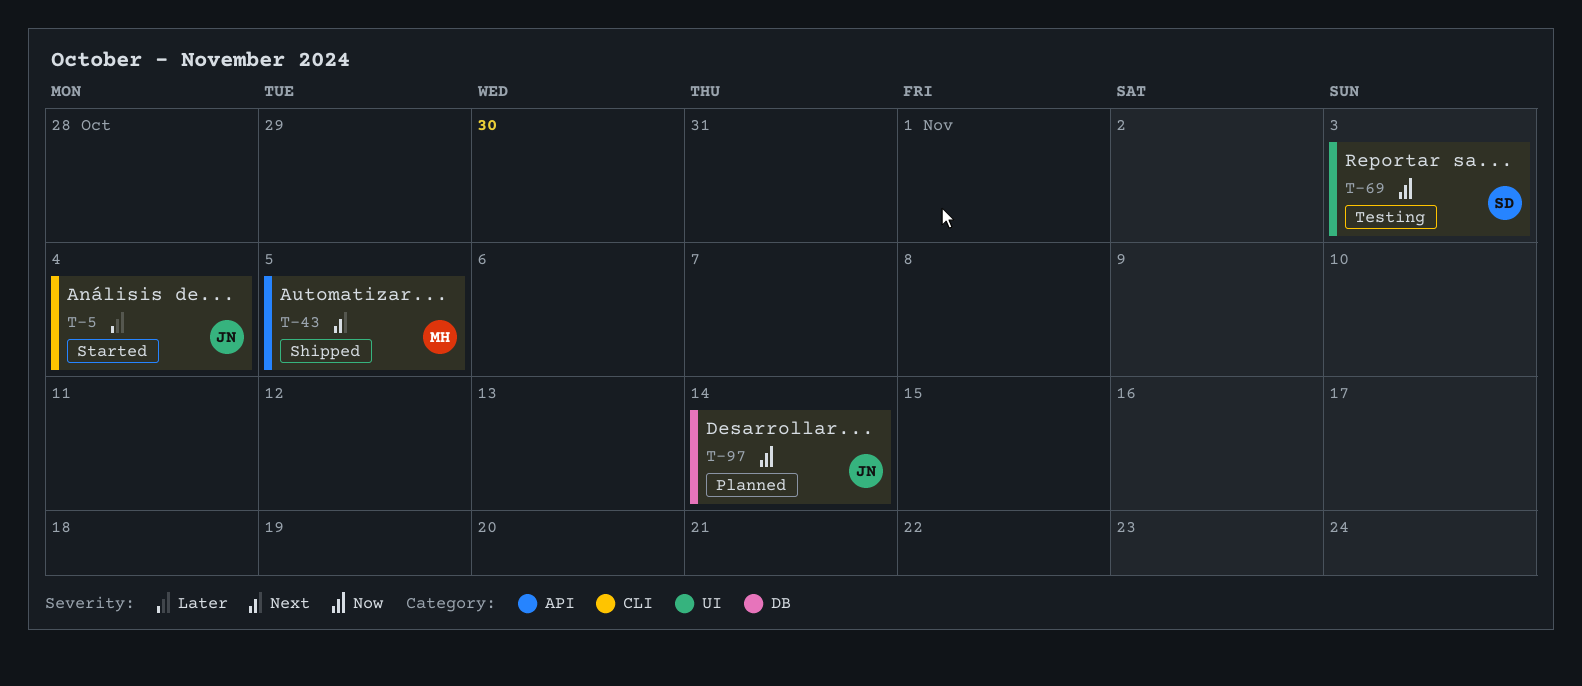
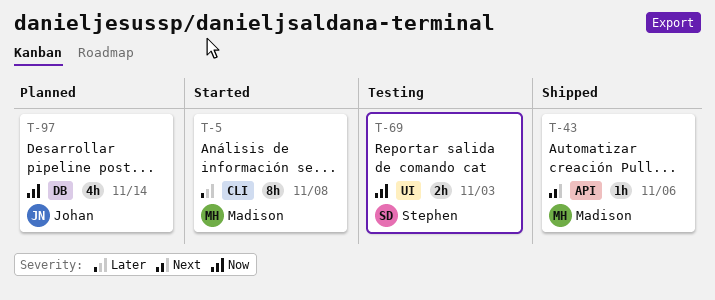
T-5, owner: Johan -> Madison
T-5, due: Nov 4 -> Nov 8
T-43, due: Nov 5 -> Nov 6

